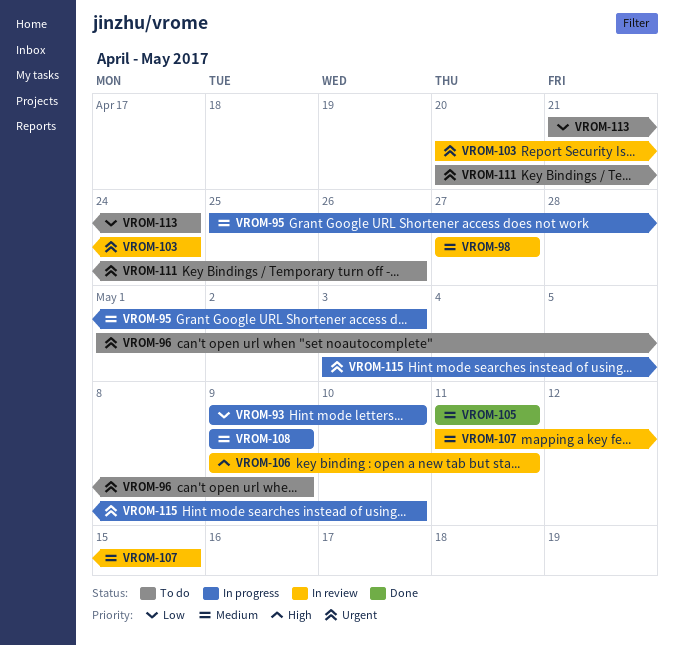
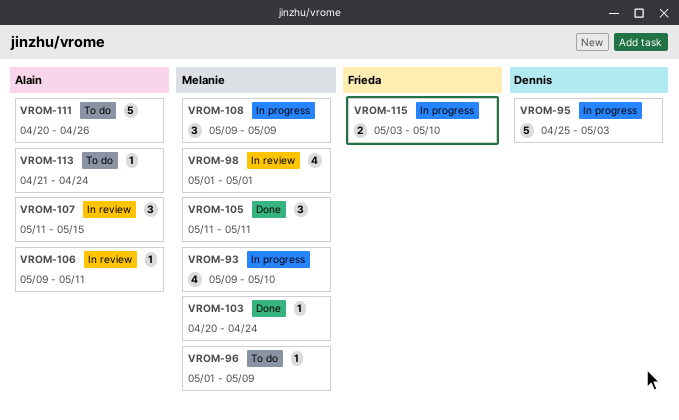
VROM-98, start: Apr 27 -> May 1
VROM-98, due: Apr 27 -> May 1
VROM-103, status: In review -> Done

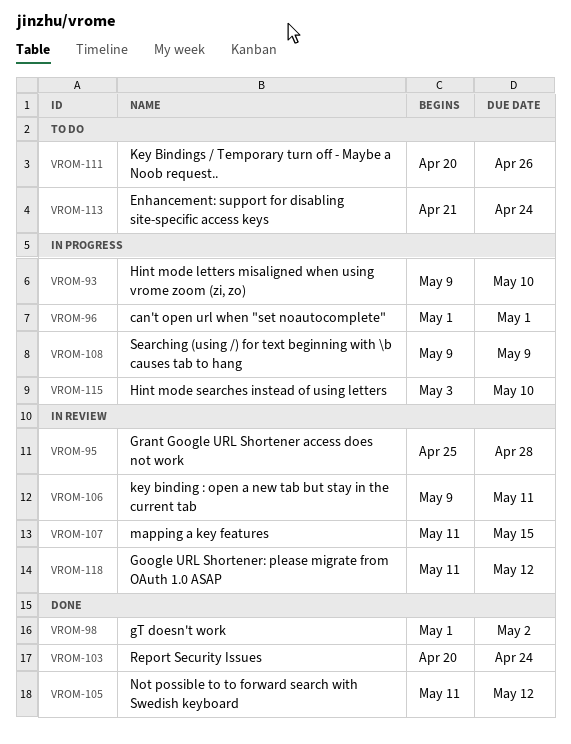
VROM-95, status: In progress -> In review
VROM-95, due: May 3 -> Apr 28
VROM-96, status: To do -> In progress
VROM-96, due: May 9 -> May 1
VROM-98, status: In review -> Done
VROM-98, due: May 1 -> May 2
VROM-105, due: May 11 -> May 12
VROM-118: none -> present

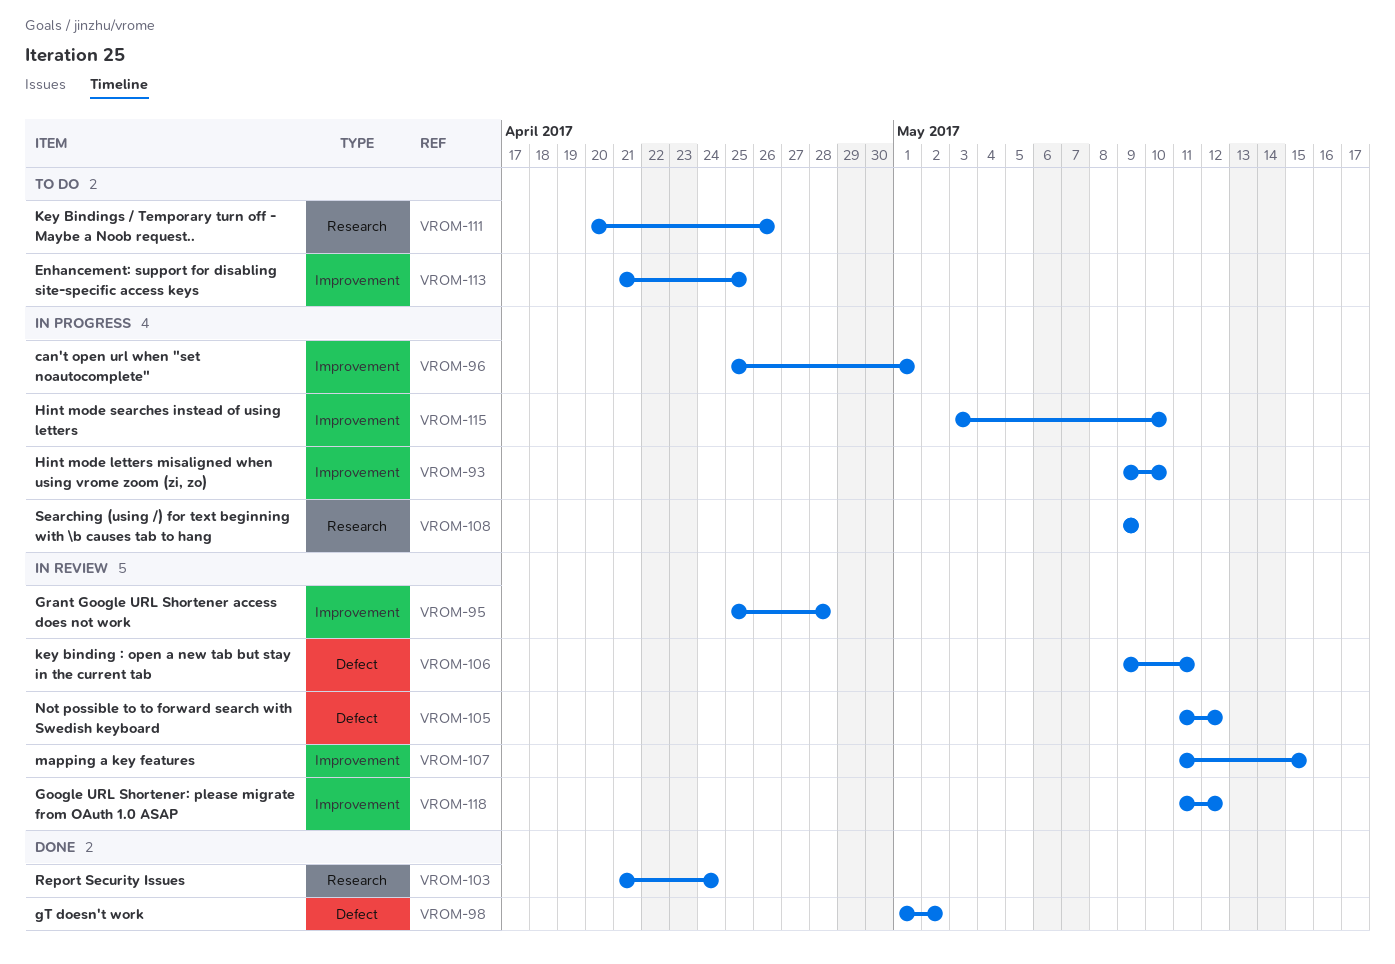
VROM-96, start: May 1 -> Apr 25
VROM-103, start: Apr 20 -> Apr 21
VROM-105, status: Done -> In review
VROM-113, due: Apr 24 -> Apr 25

